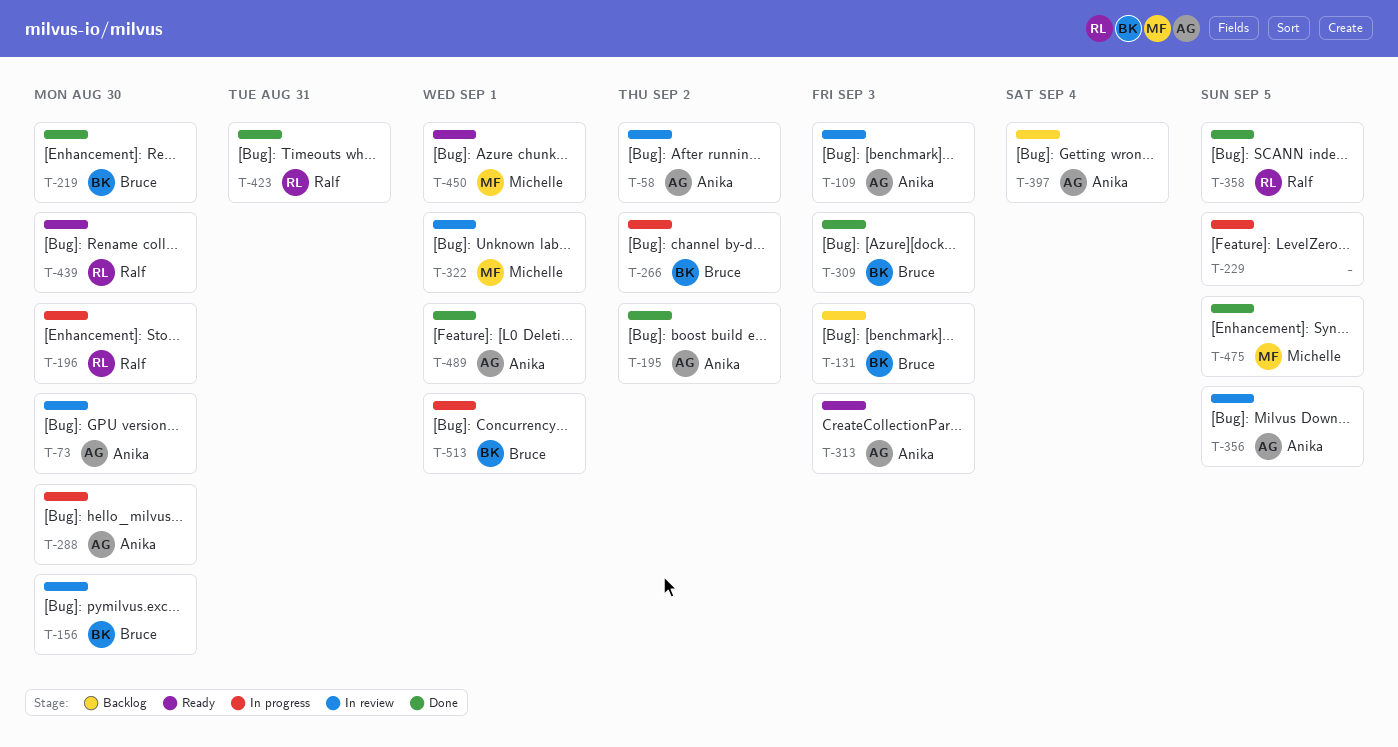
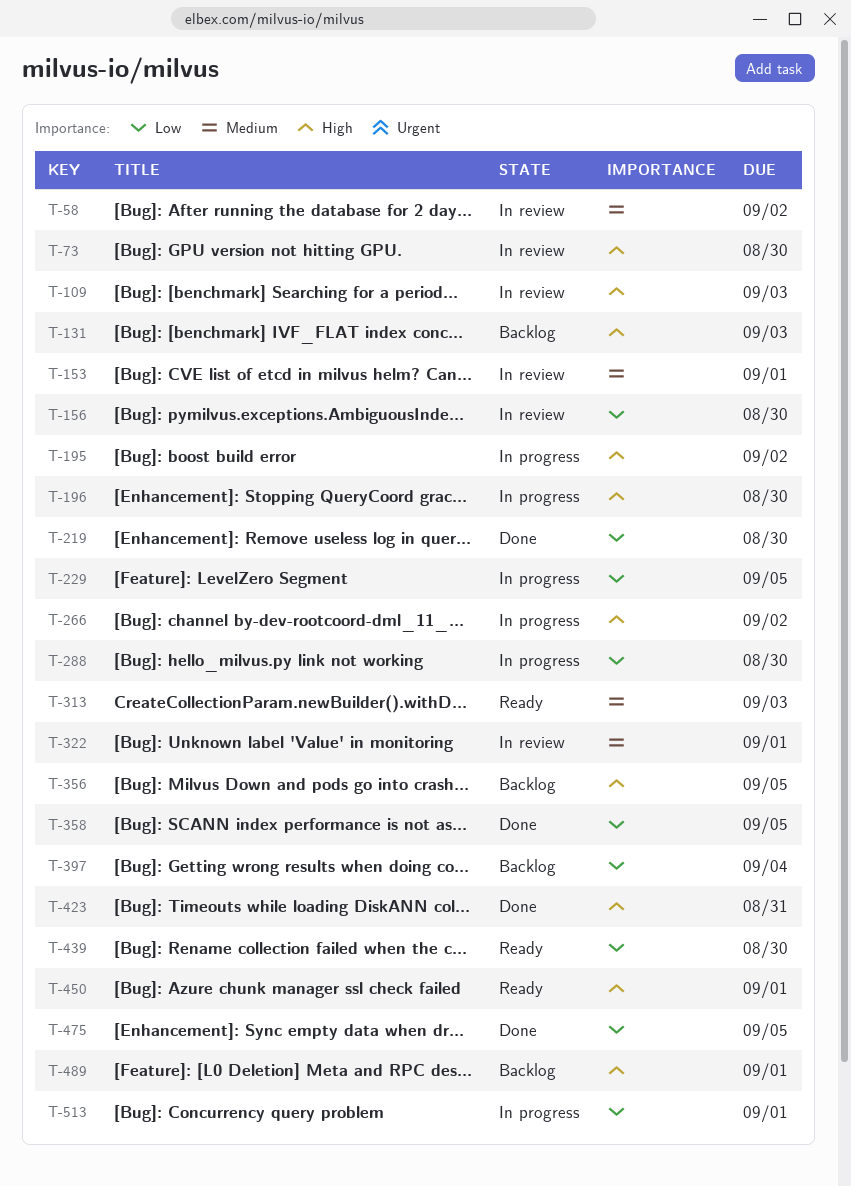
T-153: none -> present
T-195, status: Done -> In progress
T-309: present -> none
T-356, status: In review -> Backlog
T-489, status: Done -> Backlog

